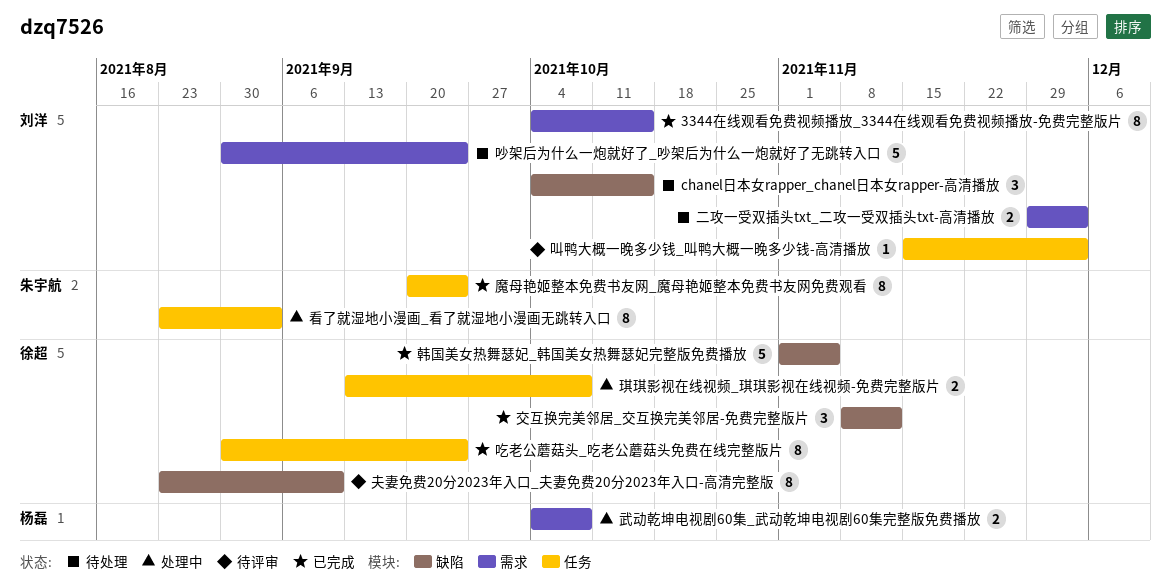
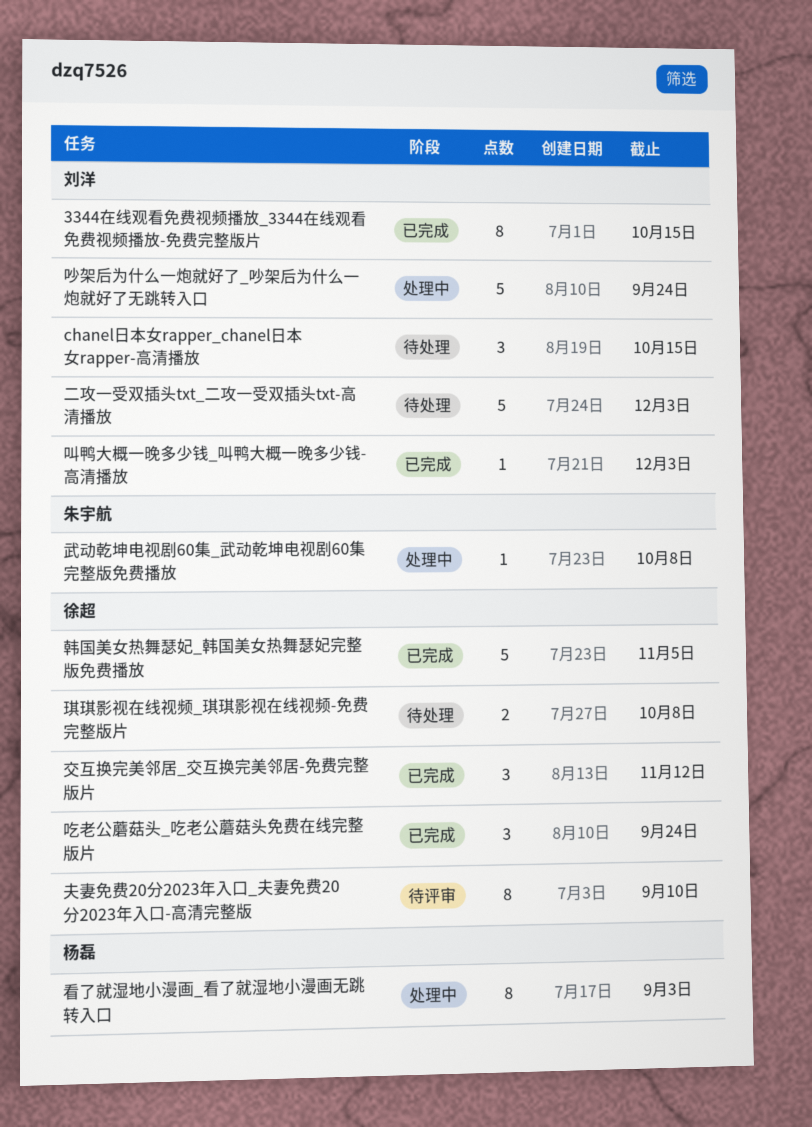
二攻一受双插头txt_二攻一受双插头txt-高清播放, estimate: 2 -> 5
叫鸭大概一晚多少钱_叫鸭大概一晚多少钱-高清播放, status: 待评审 -> 已完成
吃老公蘑菇头_吃老公蘑菇头免费在线完整版片, estimate: 8 -> 3
吵架后为什么一炮就好了_吵架后为什么一炮就好了无跳转入口, status: 待处理 -> 处理中
武动乾坤电视剧60集_武动乾坤电视剧60集完整版免费播放, owner: 杨磊 -> 朱宇航
武动乾坤电视剧60集_武动乾坤电视剧60集完整版免费播放, estimate: 2 -> 1
琪琪影视在线视频_琪琪影视在线视频-免费完整版片, status: 处理中 -> 待处理
看了就湿地小漫画_看了就湿地小漫画无跳转入口, owner: 朱宇航 -> 杨磊
魔母艳姬整本免费书友网_魔母艳姬整本免费书友网免费观看: present -> none

